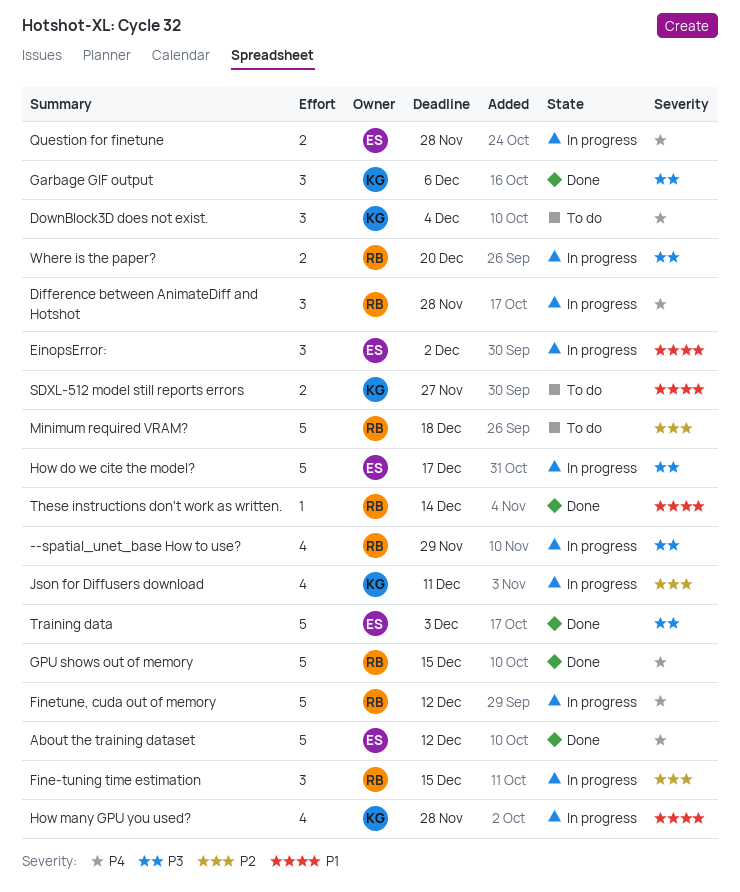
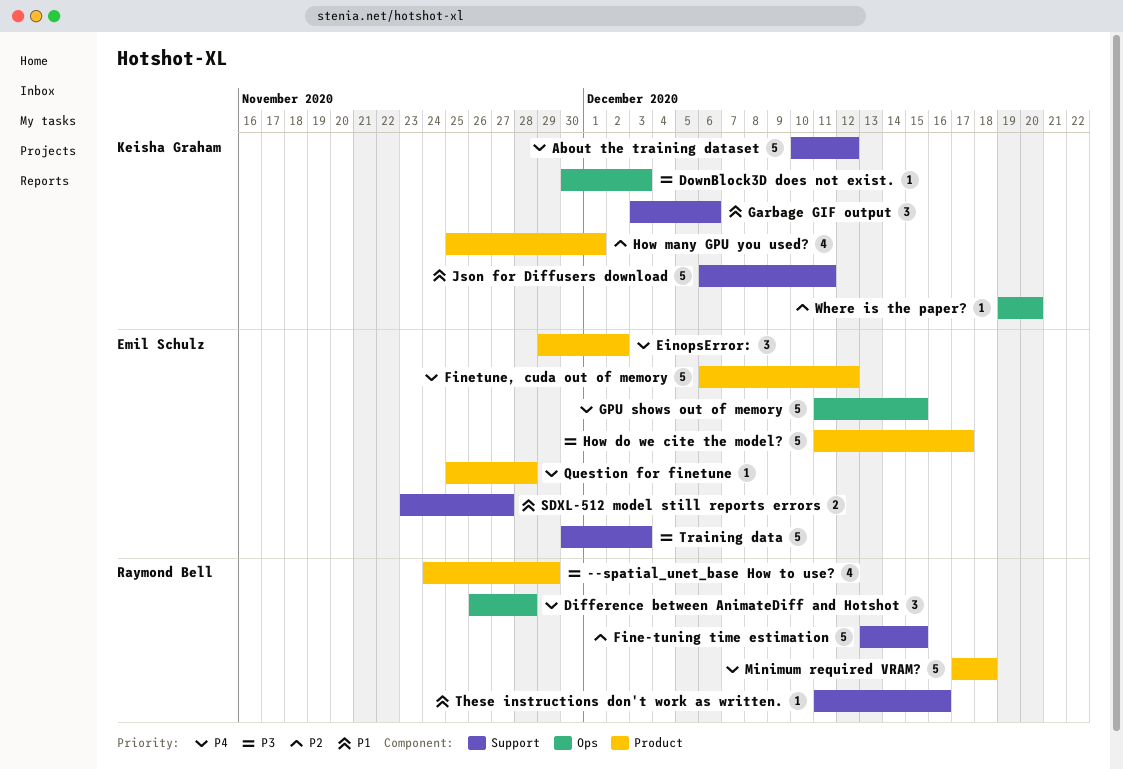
About the training dataset, owner: Emil Schulz -> Keisha Graham
DownBlock3D does not exist., priority: P4 -> P3
DownBlock3D does not exist., estimate: 3 -> 1
DownBlock3D does not exist., due: Dec 4 -> Dec 3
EinopsError:, priority: P1 -> P4
Fine-tuning time estimation, estimate: 3 -> 5
Finetune, cuda out of memory, owner: Raymond Bell -> Emil Schulz
Garbage GIF output, priority: P3 -> P1
GPU shows out of memory, owner: Raymond Bell -> Emil Schulz
How many GPU you used?, priority: P1 -> P2
How many GPU you used?, due: Nov 28 -> Dec 1
Json for Diffusers download, priority: P2 -> P1
Json for Diffusers download, estimate: 4 -> 5
Minimum required VRAM?, priority: P2 -> P4
Question for finetune, estimate: 2 -> 1
SDXL-512 model still reports errors, owner: Keisha Graham -> Emil Schulz
These instructions don't work as written., due: Dec 14 -> Dec 16
Where is the paper?, owner: Raymond Bell -> Keisha Graham
Where is the paper?, priority: P3 -> P2
Where is the paper?, estimate: 2 -> 1

